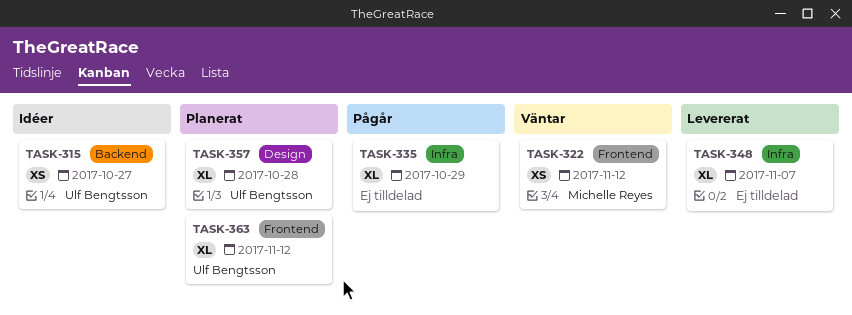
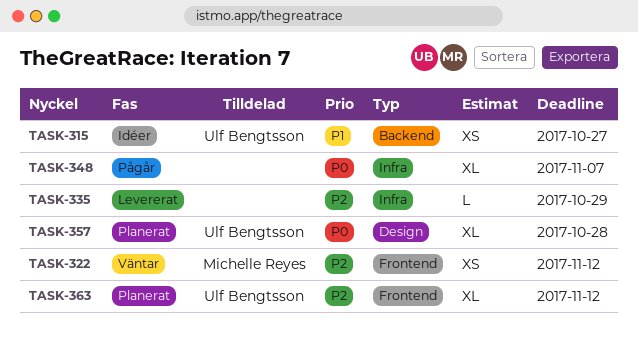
TASK-335, status: Pågår -> Levererat
TASK-335, estimate: XL -> L
TASK-348, status: Levererat -> Pågår

